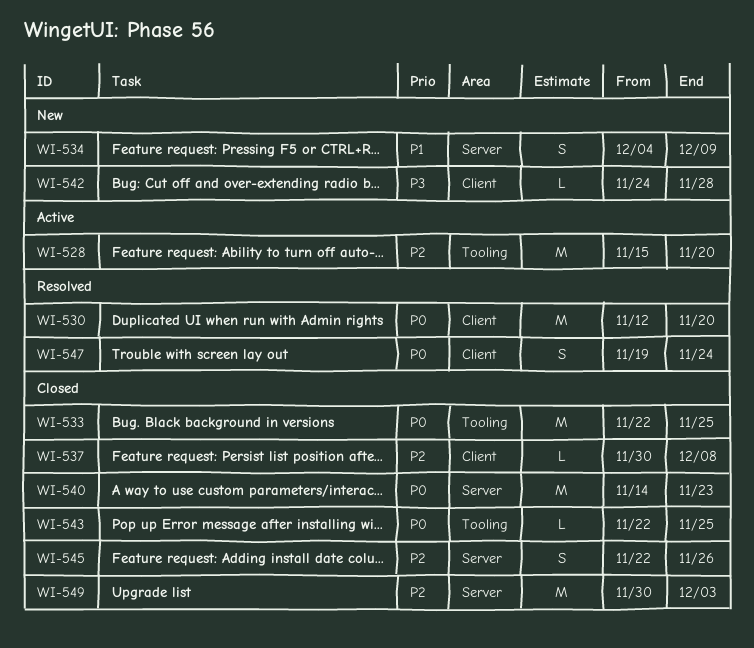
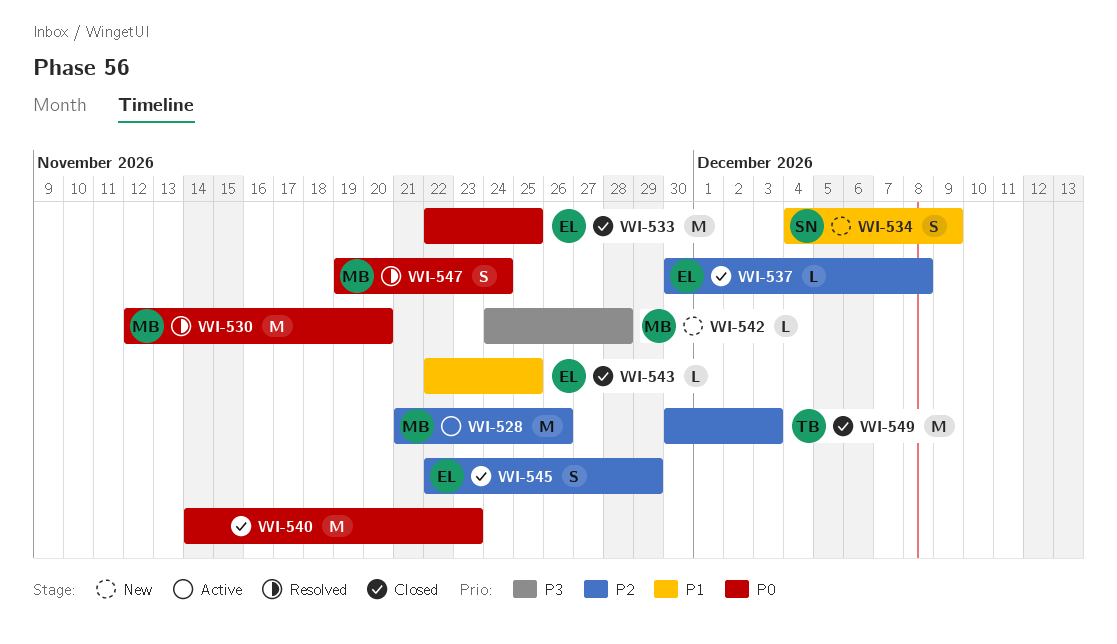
WI-528, start: Nov 15 -> Nov 21
WI-528, due: Nov 20 -> Nov 26
WI-543, priority: P0 -> P1
WI-545, due: Nov 26 -> Nov 29

